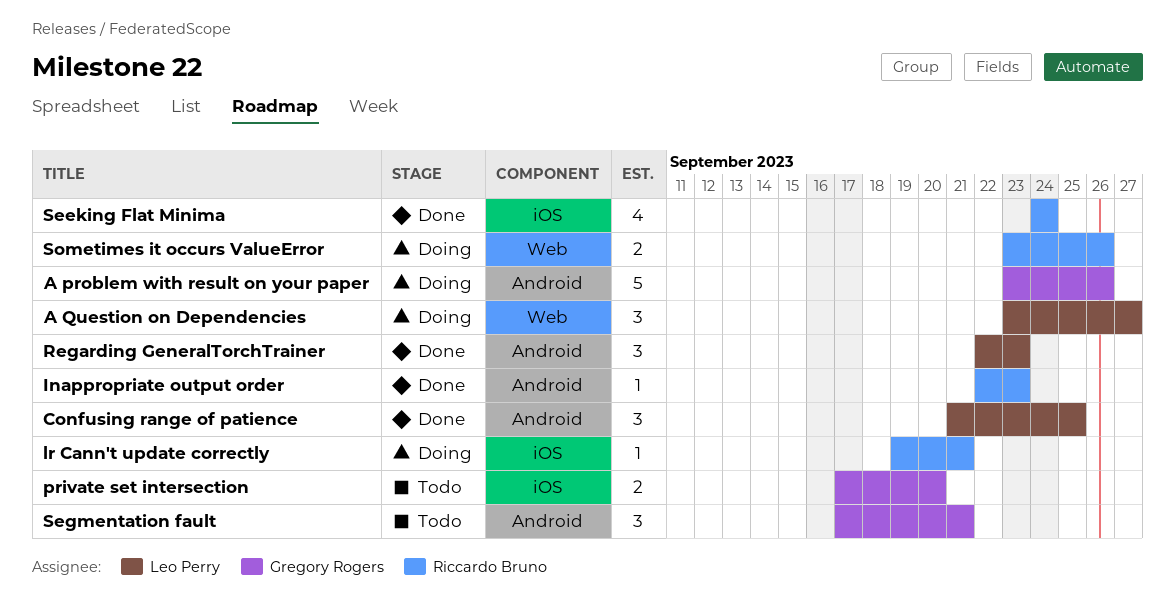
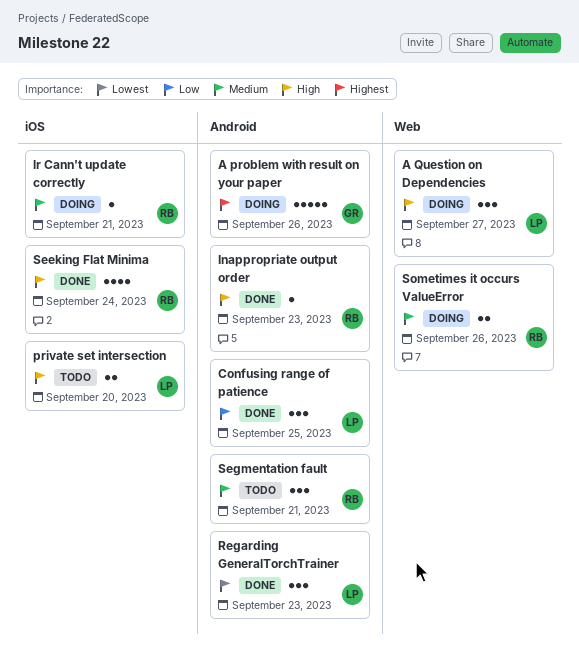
private set intersection, owner: Gregory Rogers -> Leo Perry
Segmentation fault, owner: Gregory Rogers -> Riccardo Bruno

